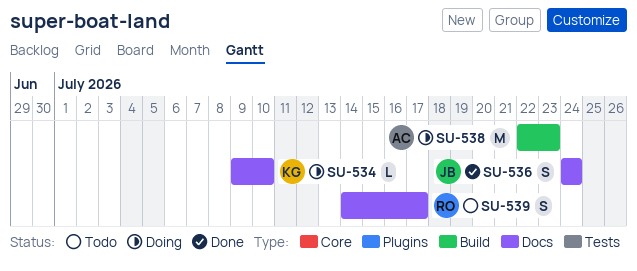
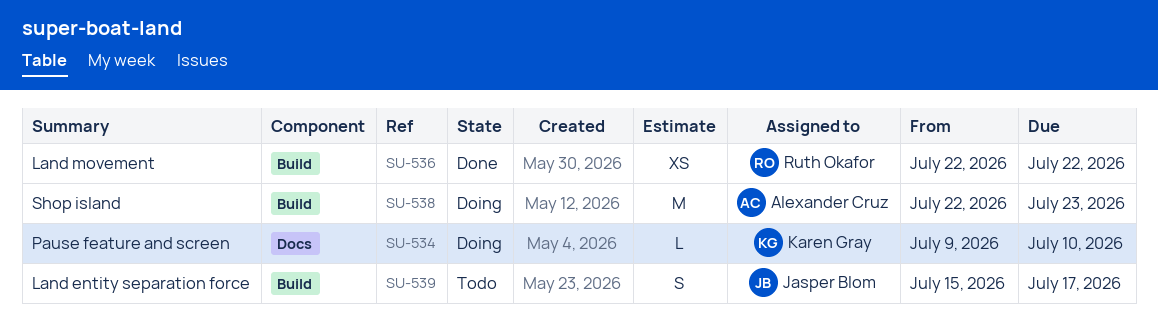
SU-536, owner: Jasper Blom -> Ruth Okafor
SU-536, label: Docs -> Build
SU-536, estimate: S -> XS
SU-536, start: Jul 24 -> Jul 22
SU-536, due: Jul 24 -> Jul 22
SU-539, owner: Ruth Okafor -> Jasper Blom
SU-539, label: Docs -> Build
SU-539, start: Jul 14 -> Jul 15

